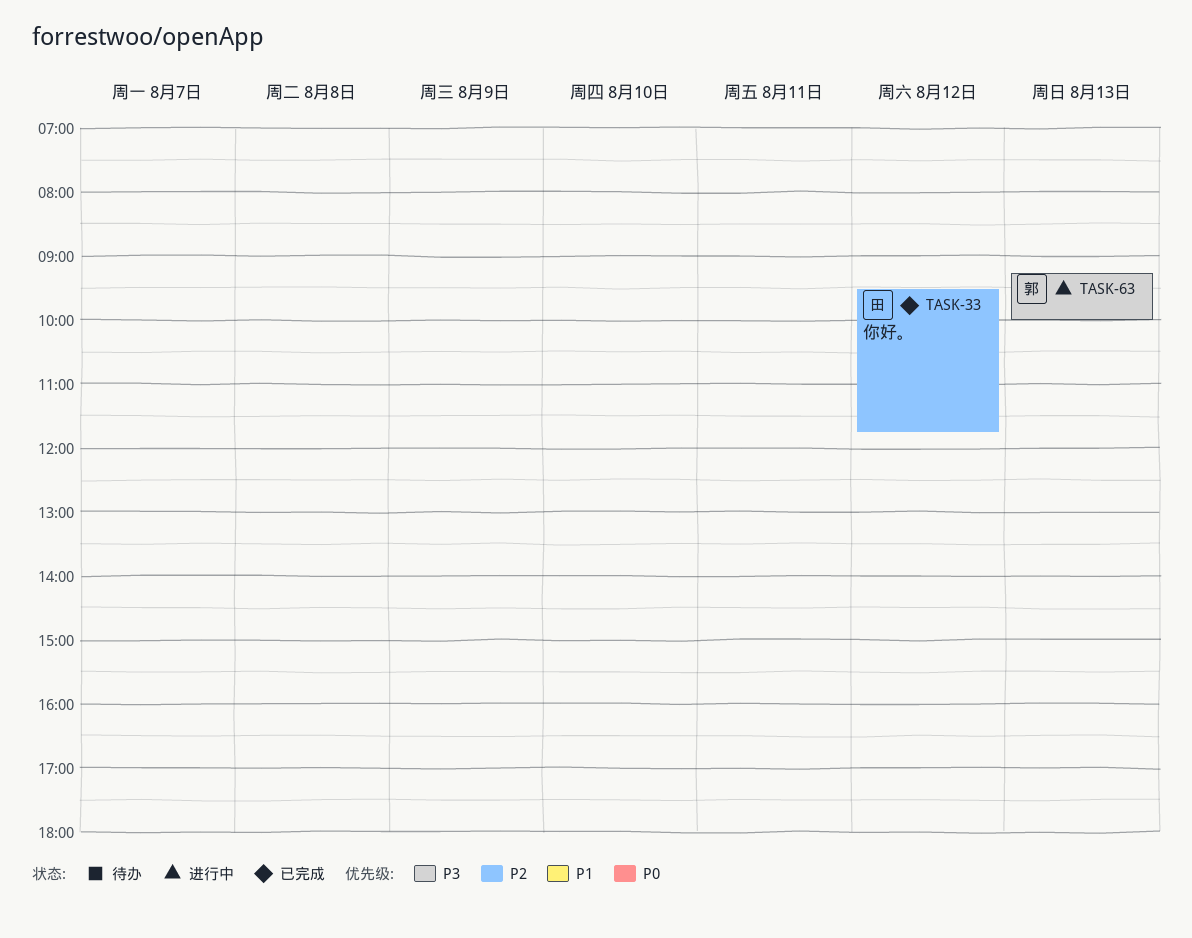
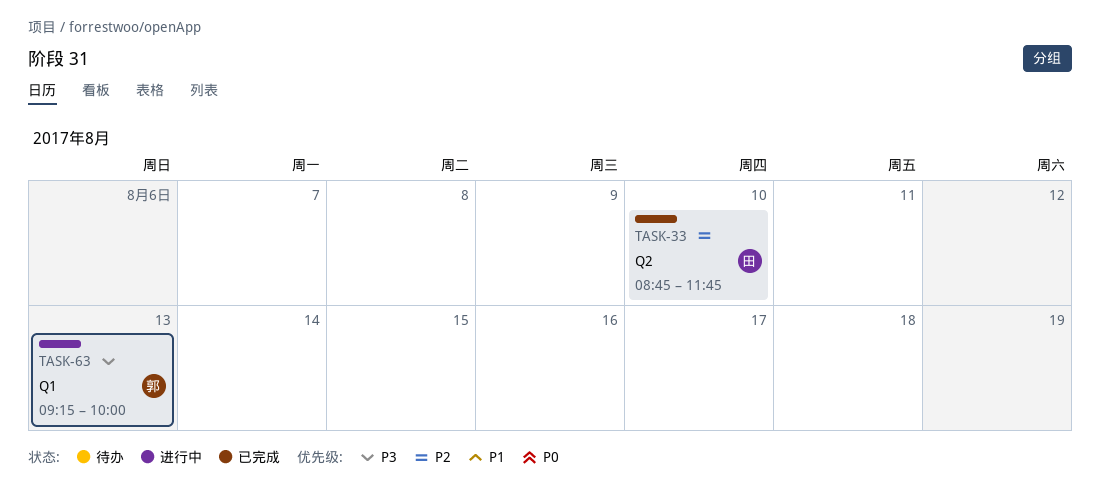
TASK-33, day: Aug 12 -> Aug 10
TASK-33, begins: 09:30 -> 08:45

